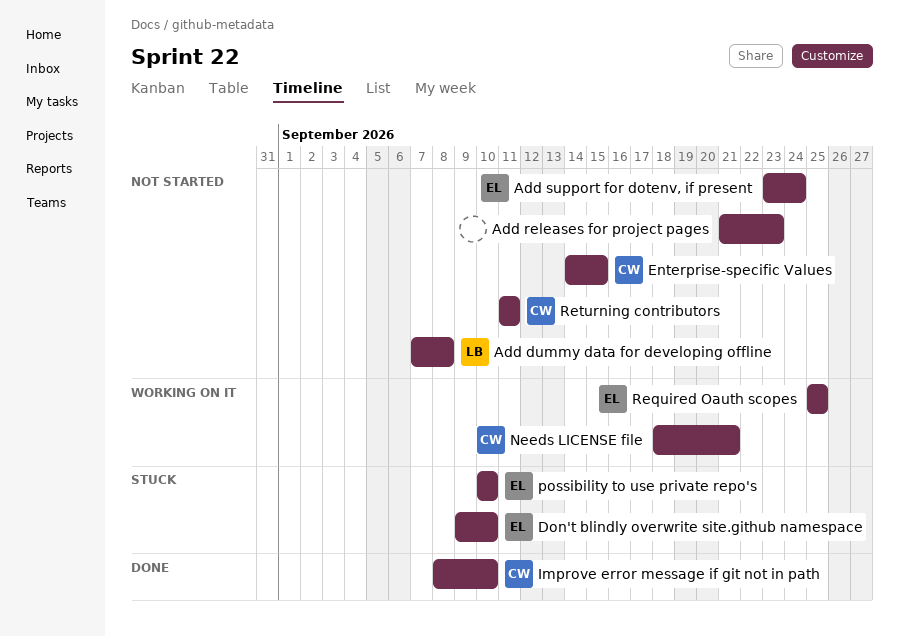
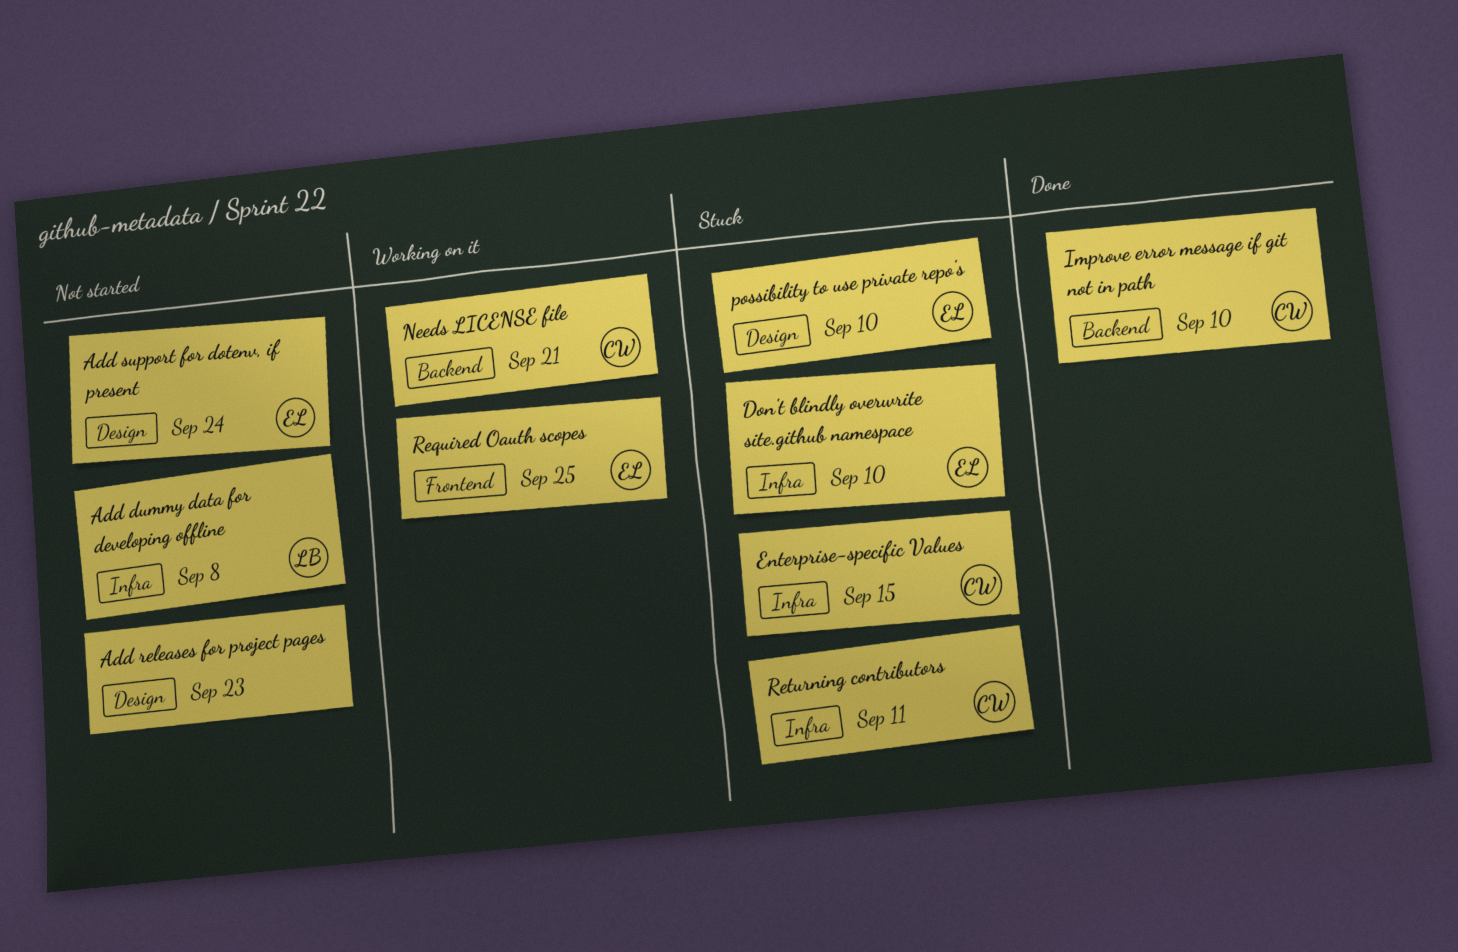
Enterprise-specific Values, status: Not started -> Stuck
Returning contributors, status: Not started -> Stuck

